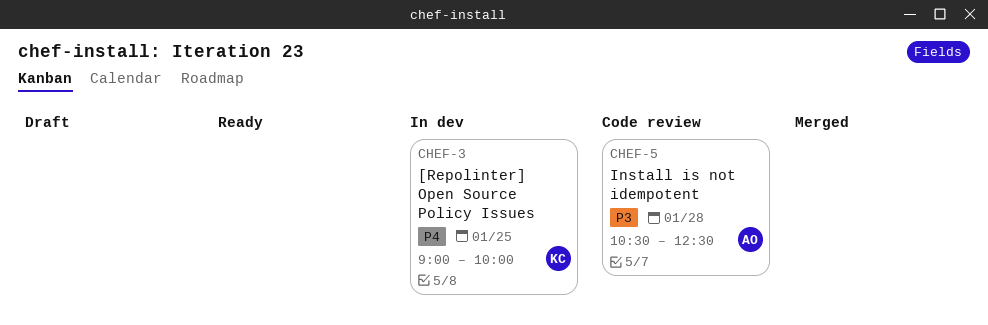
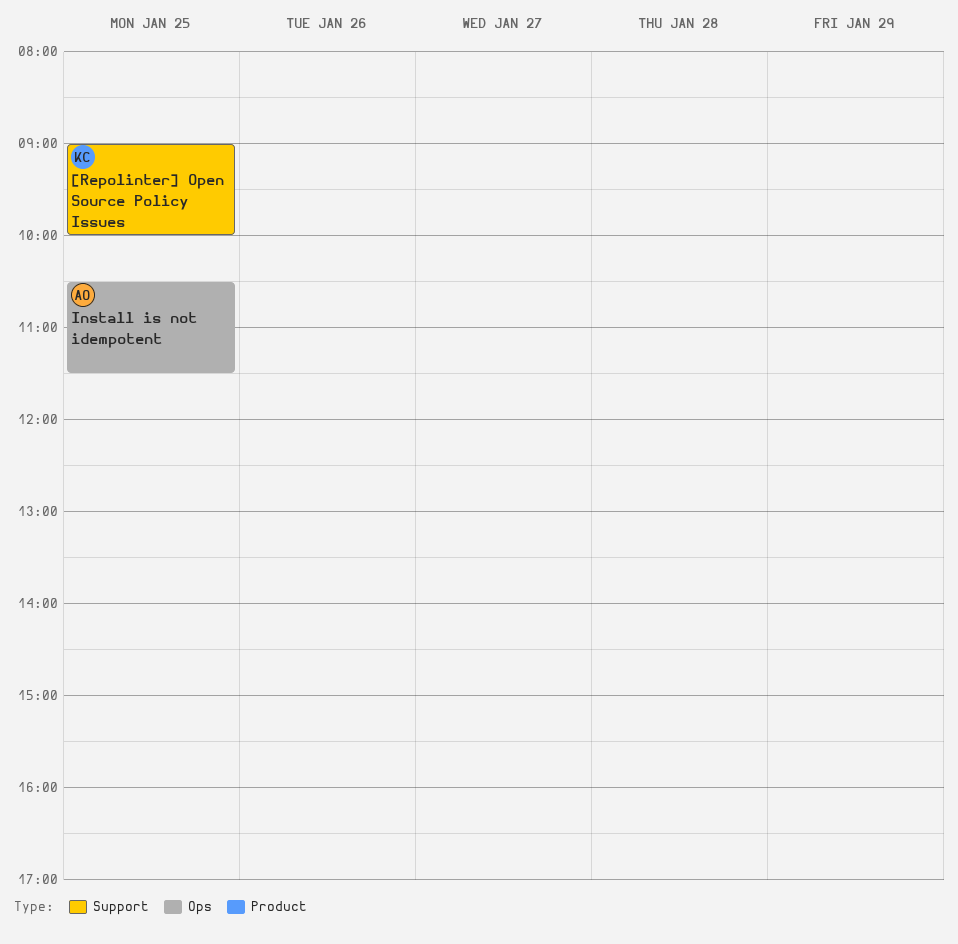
Install is not idempotent, day: Jan 28 -> Jan 25
Install is not idempotent, ends: 12:30 -> 11:30

